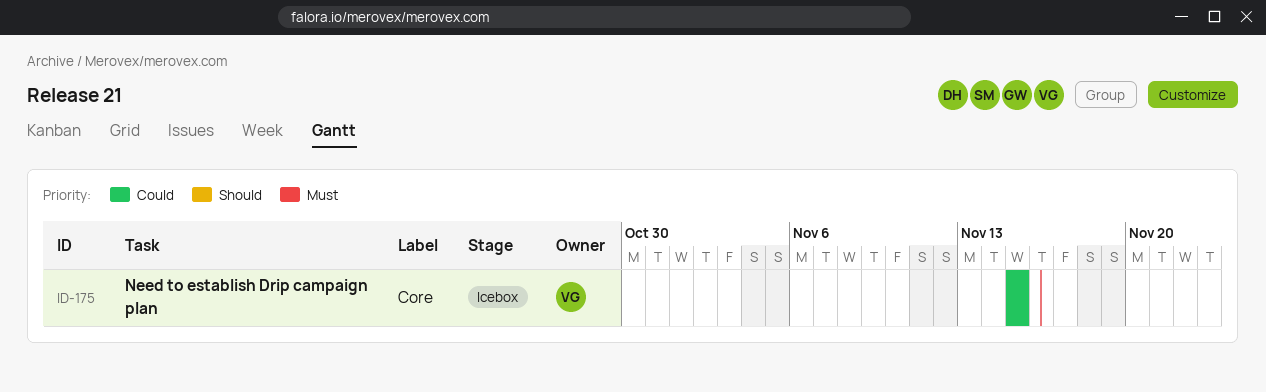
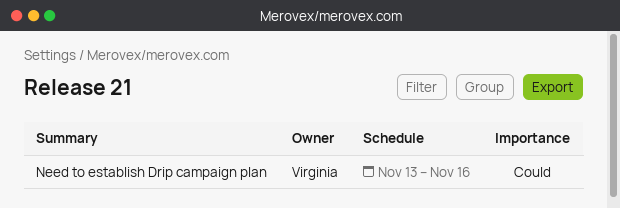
Need to establish Drip campaign plan, start: Nov 15 -> Nov 13
Need to establish Drip campaign plan, due: Nov 15 -> Nov 16

